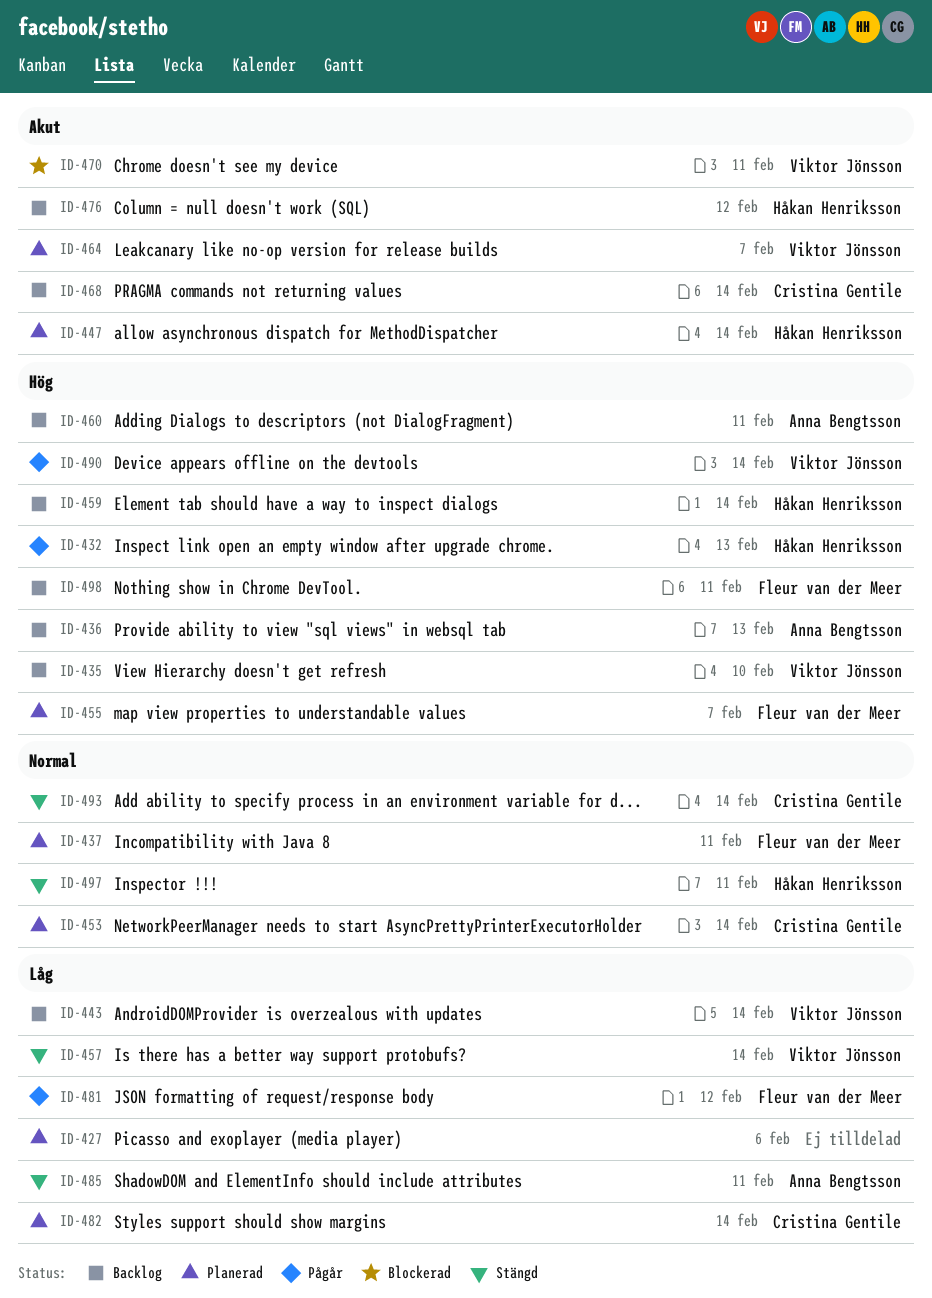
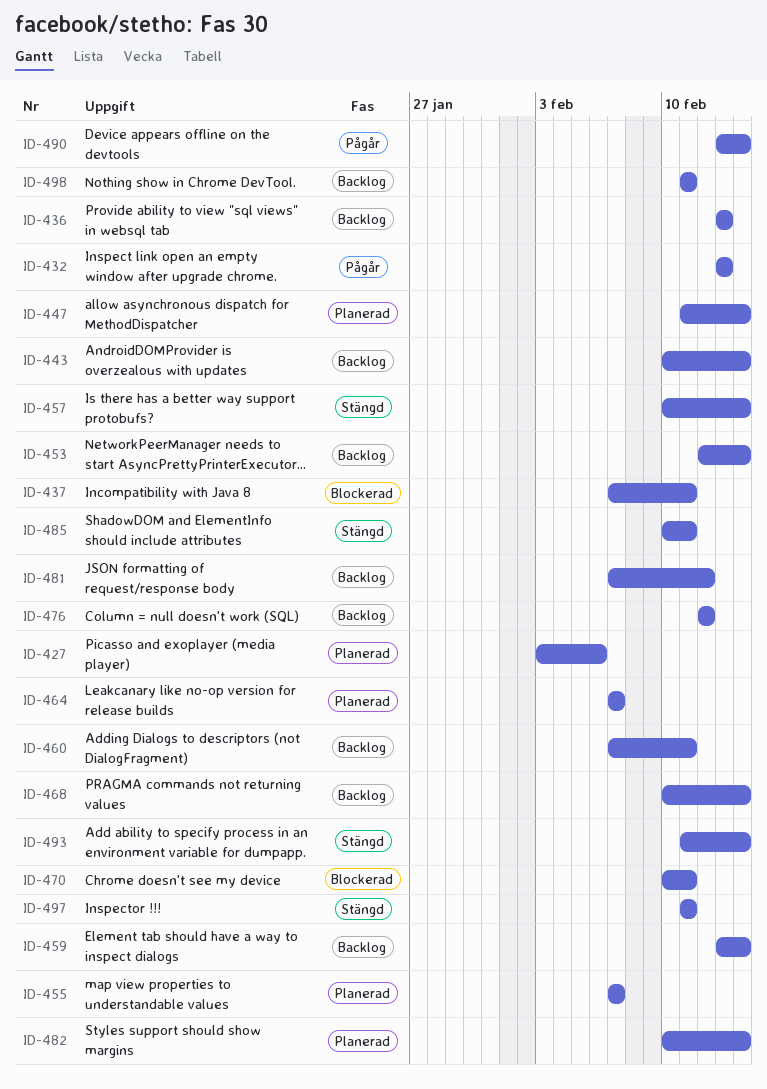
ID-435: present -> none
ID-437, status: Planerad -> Blockerad
ID-453, status: Planerad -> Backlog
ID-481, status: Pågår -> Backlog

